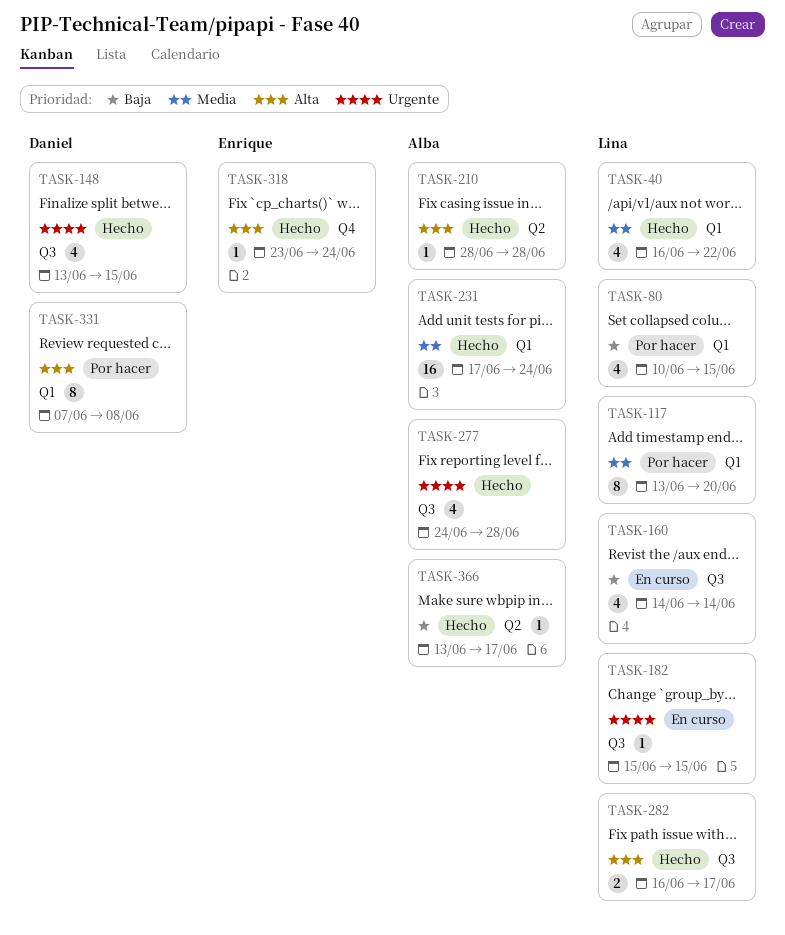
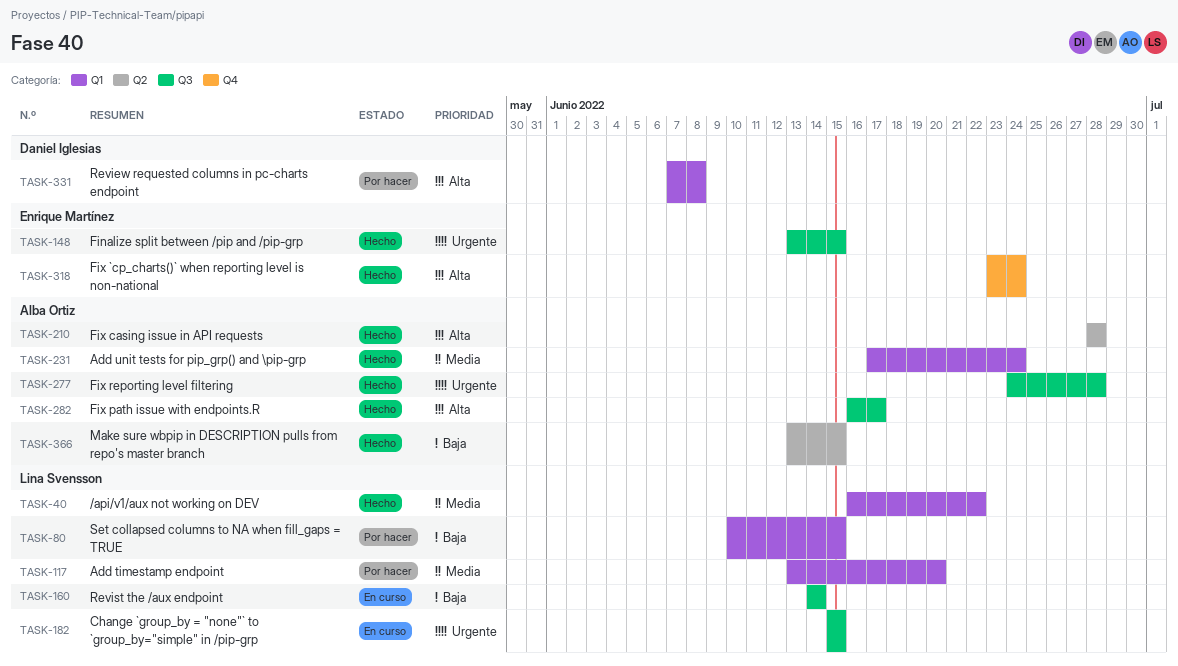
TASK-148, owner: Daniel Iglesias -> Enrique Martínez
TASK-282, owner: Lina Svensson -> Alba Ortiz
TASK-366, due: Jun 17 -> Jun 15

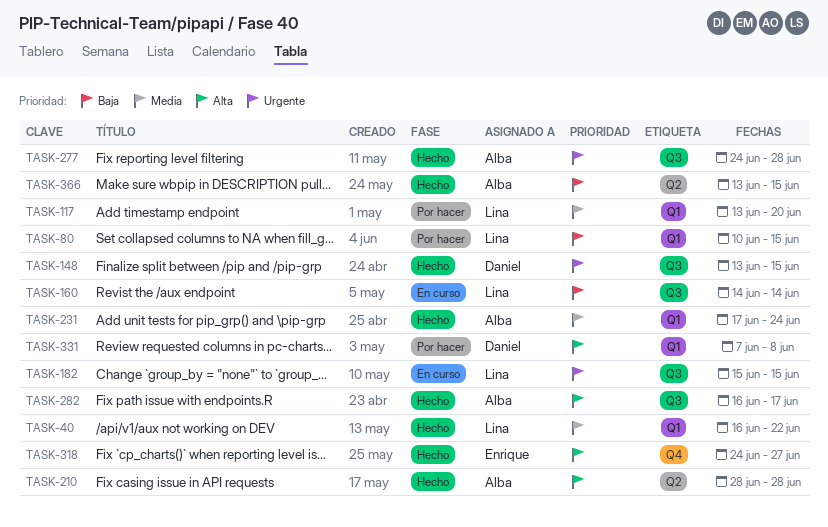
TASK-148, owner: Enrique Martínez -> Daniel Iglesias
TASK-318, start: Jun 23 -> Jun 24
TASK-318, due: Jun 24 -> Jun 27

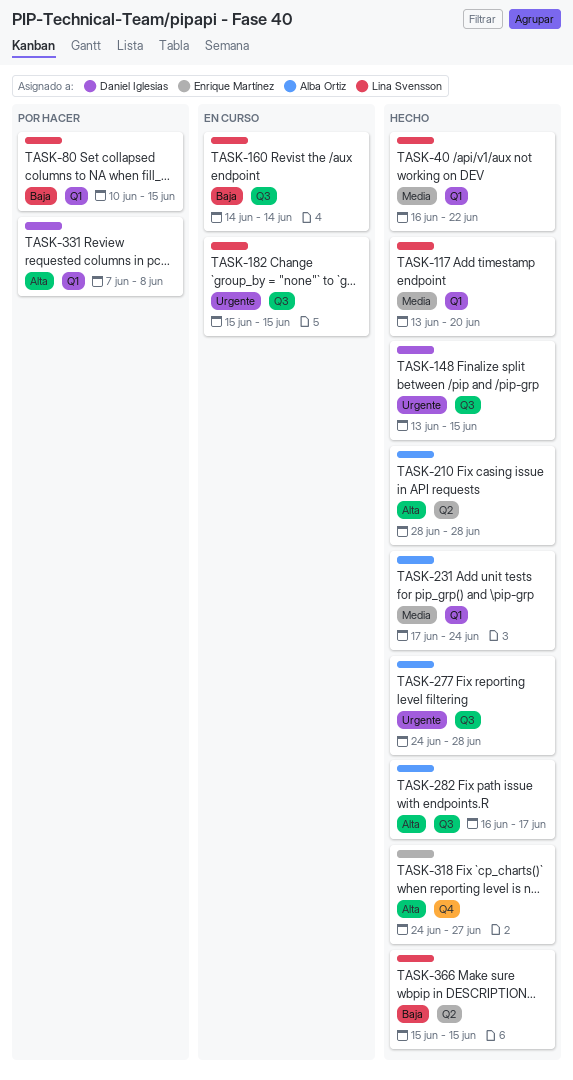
TASK-117, status: Por hacer -> Hecho
TASK-366, owner: Alba Ortiz -> Lina Svensson
TASK-366, start: Jun 13 -> Jun 15

